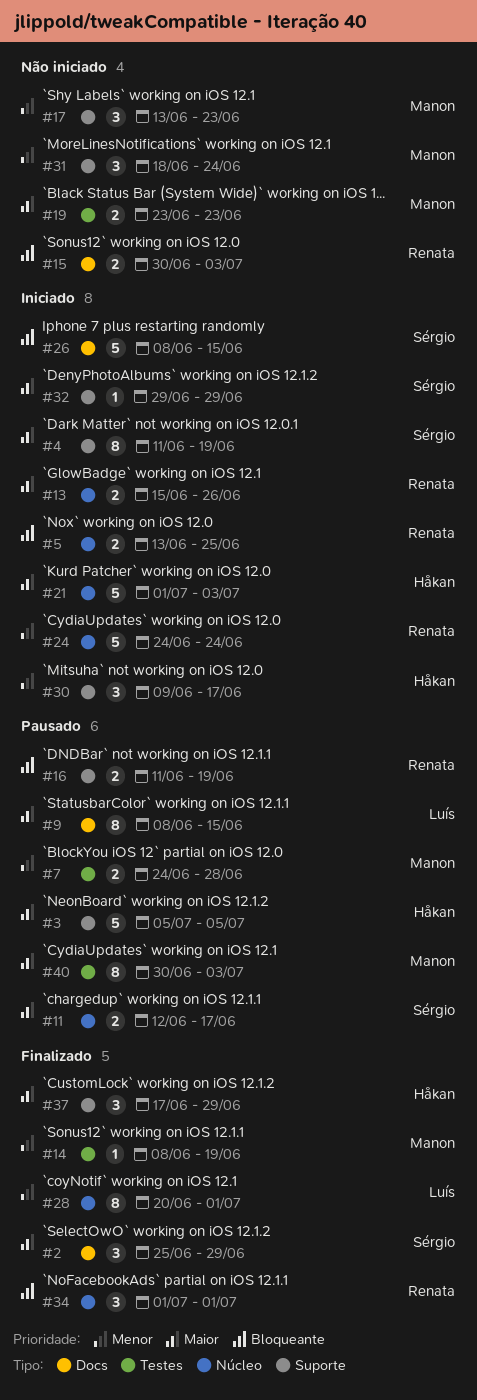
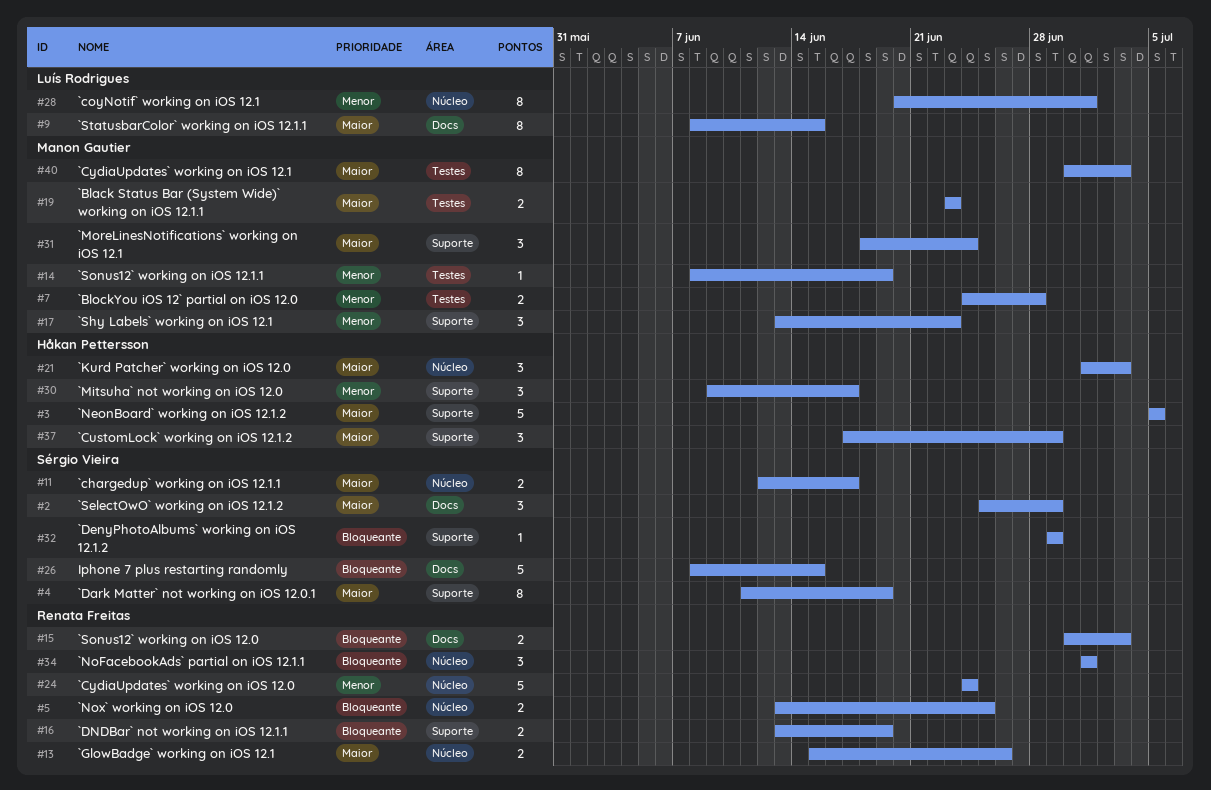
#16, start: Jun 11 -> Jun 13
#21, estimate: 5 -> 3
#31, priority: Menor -> Maior
#32, priority: Maior -> Bloqueante

